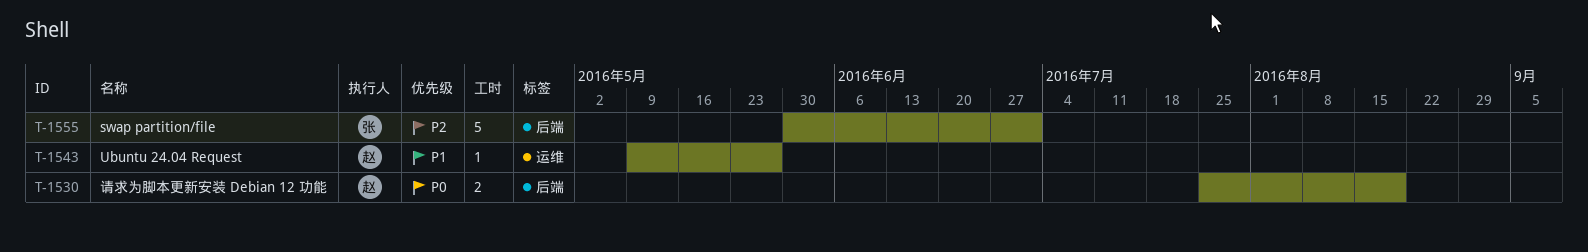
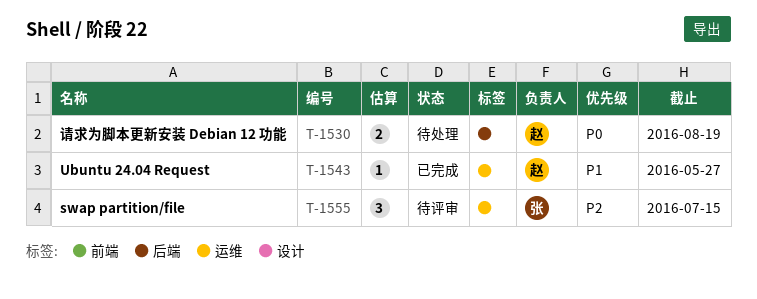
T-1555, label: 后端 -> 运维
T-1555, estimate: 5 -> 3
T-1555, due: Jul 1 -> Jul 15

